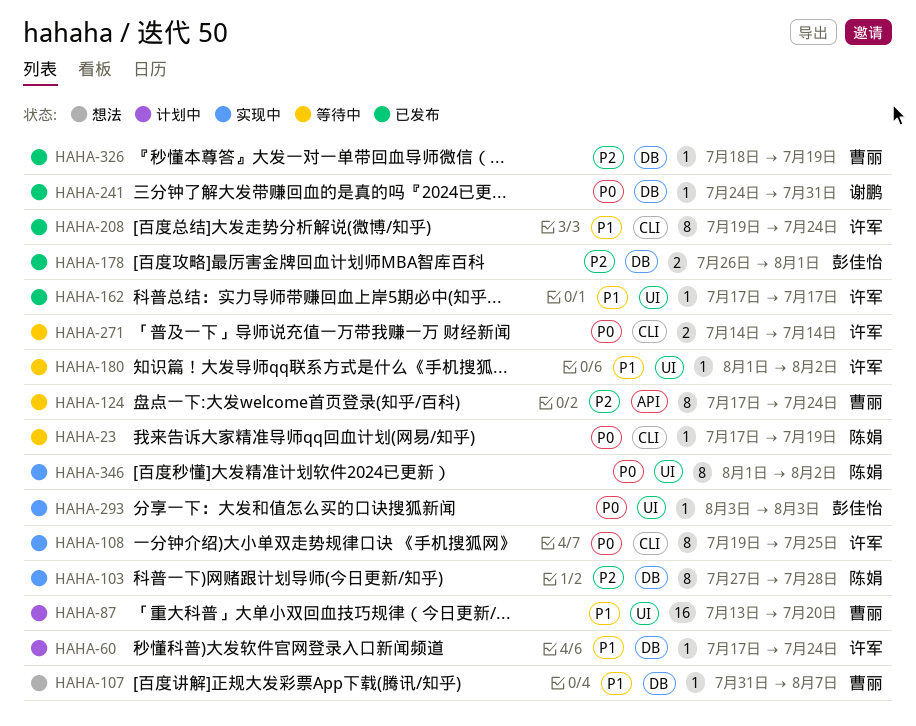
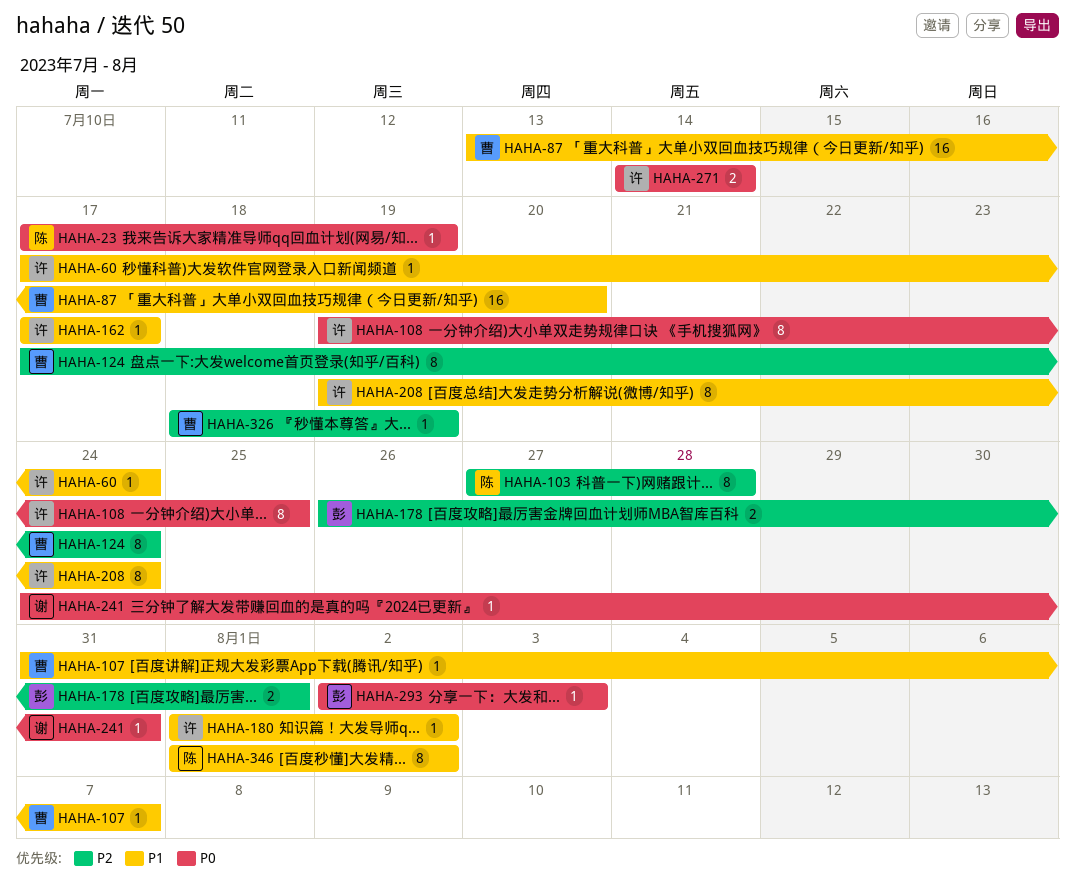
HAHA-293, start: Aug 3 -> Aug 2
HAHA-346, priority: P0 -> P1

